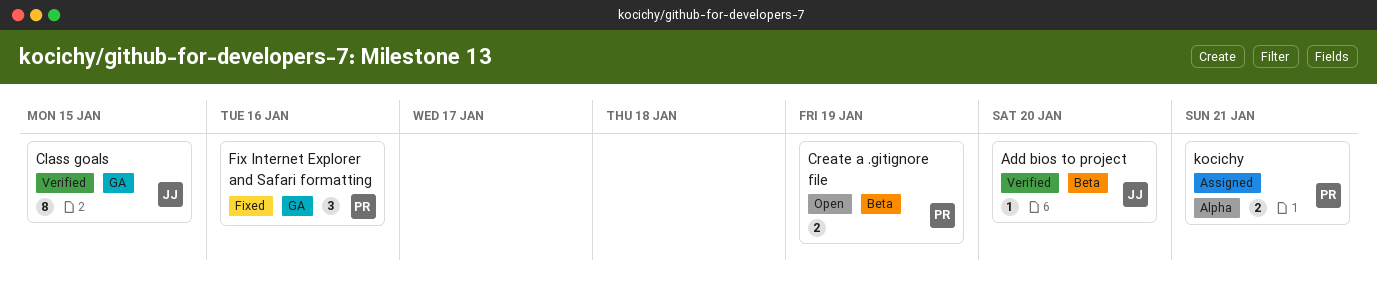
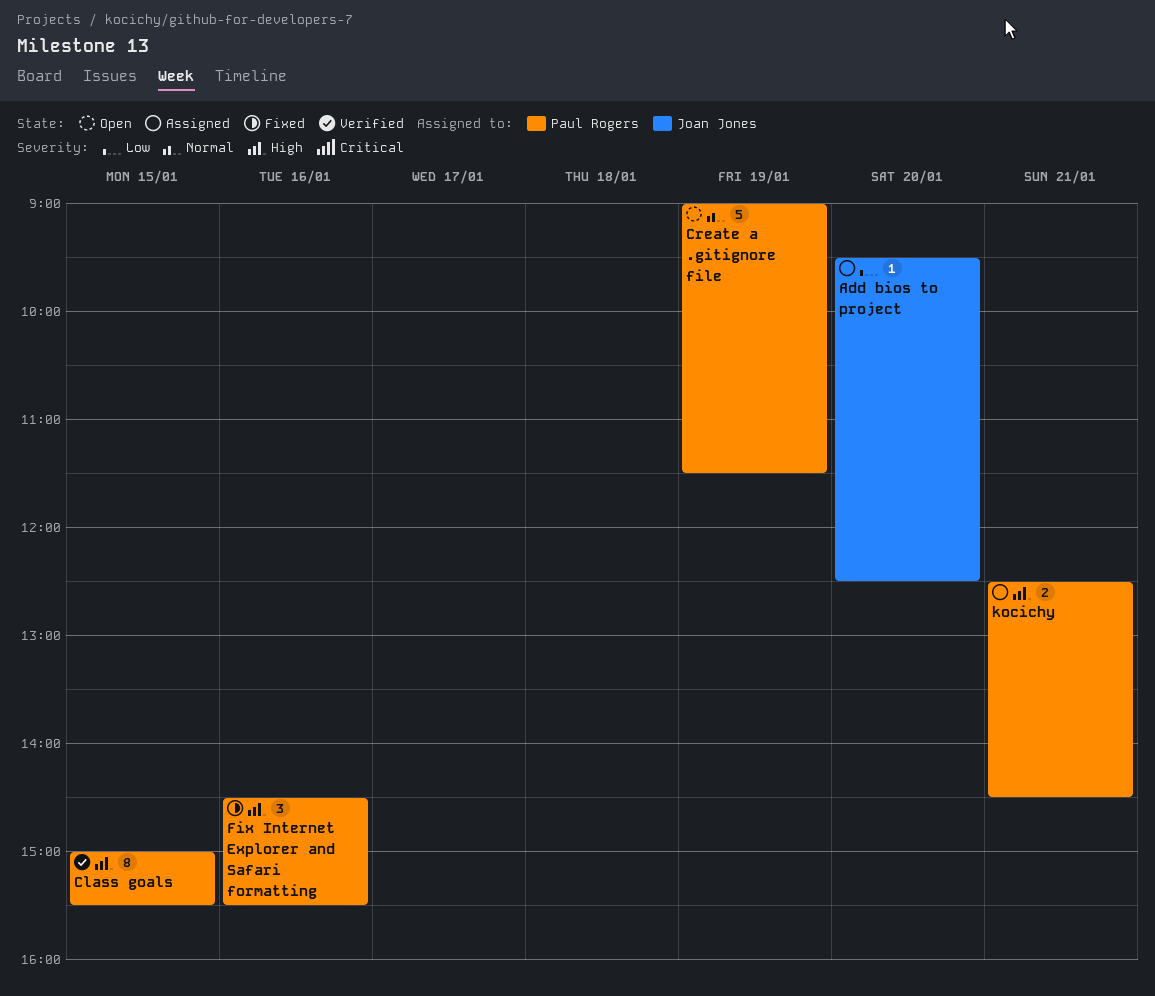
Add bios to project, status: Verified -> Assigned
Class goals, owner: Joan Jones -> Paul Rogers
Create a .gitignore file, estimate: 2 -> 5

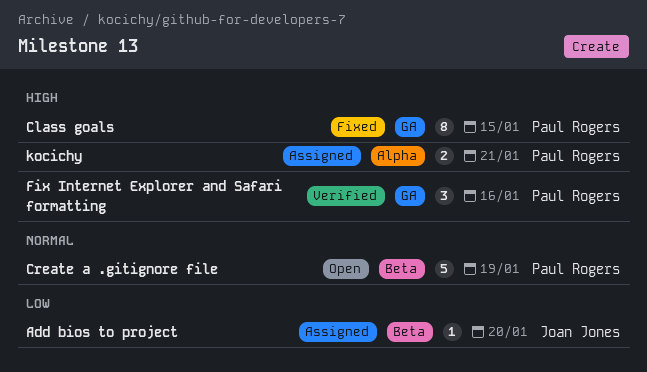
Class goals, status: Verified -> Fixed
Fix Internet Explorer and Safari formatting, status: Fixed -> Verified

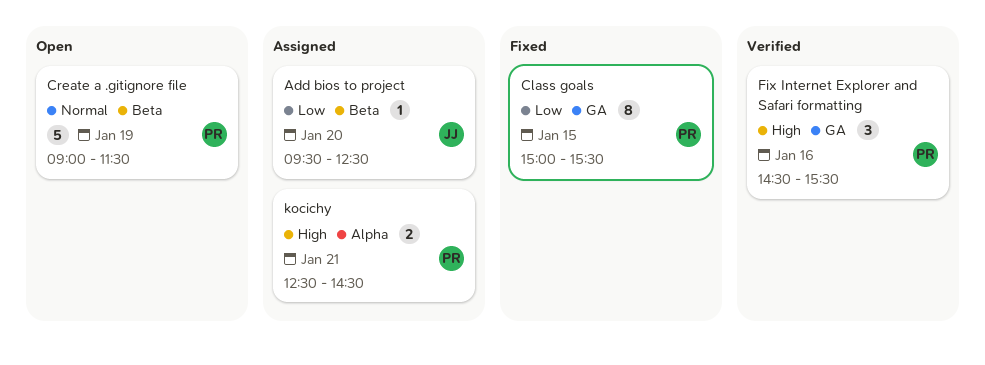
Class goals, priority: High -> Low

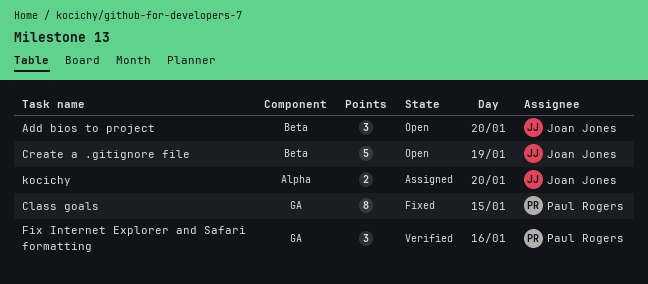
Add bios to project, status: Assigned -> Open
Add bios to project, estimate: 1 -> 3
Create a .gitignore file, owner: Paul Rogers -> Joan Jones
kocichy, owner: Paul Rogers -> Joan Jones
kocichy, day: Jan 21 -> Jan 20

